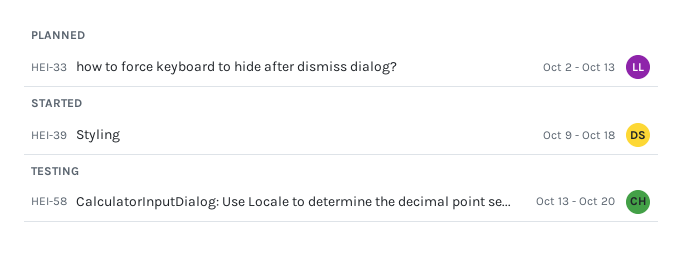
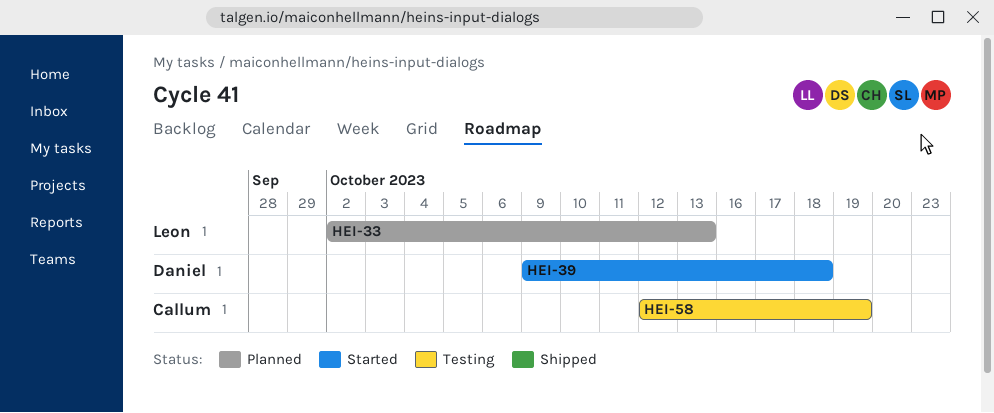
HEI-58, start: Oct 13 -> Oct 12
HEI-58, due: Oct 20 -> Oct 19

